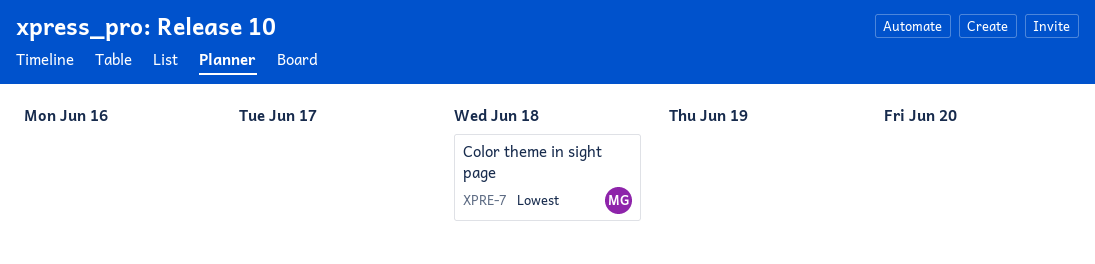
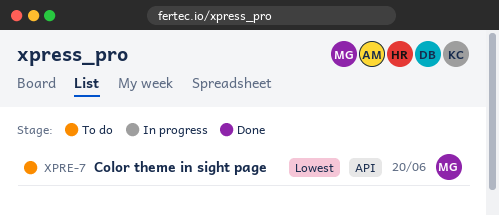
XPRE-7, due: Jun 18 -> Jun 20

